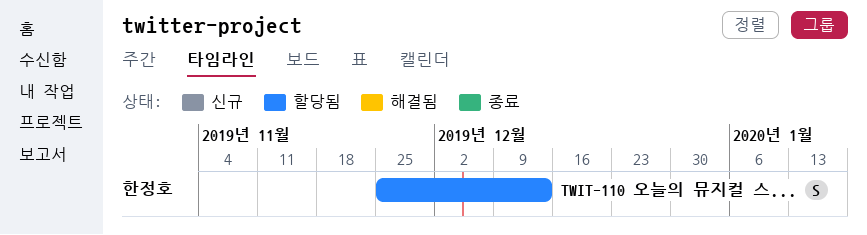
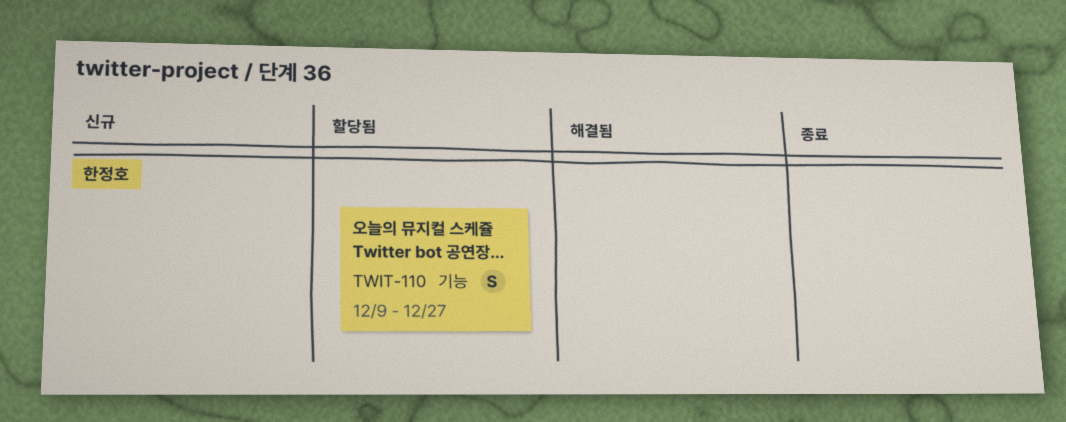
TWIT-110, start: Nov 25 -> Dec 9
TWIT-110, due: Dec 13 -> Dec 27

